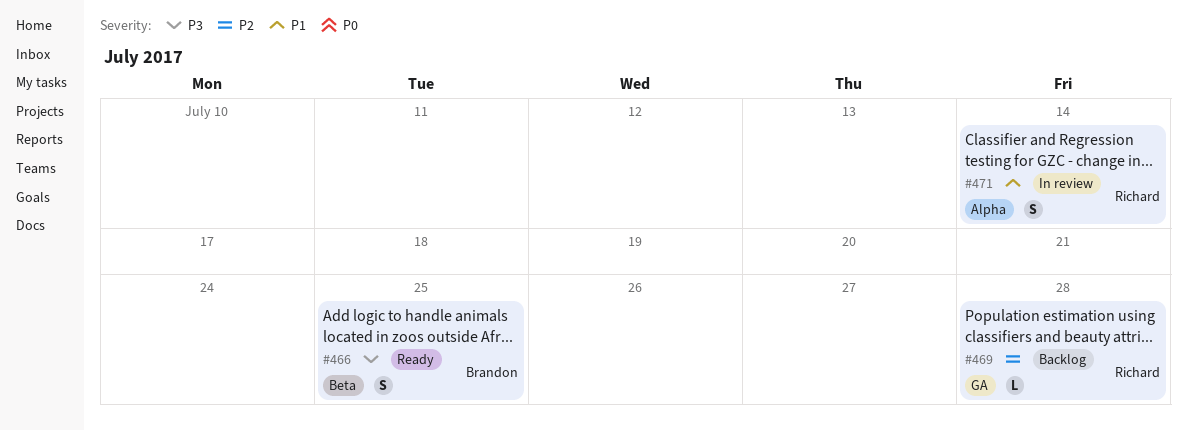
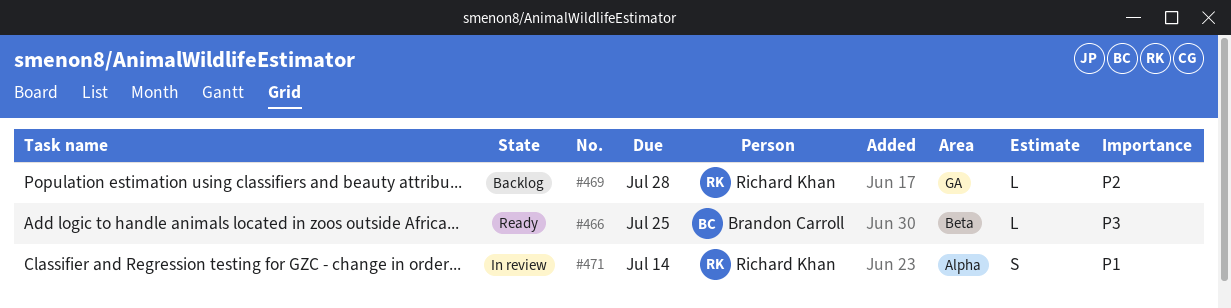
#466, estimate: S -> L

